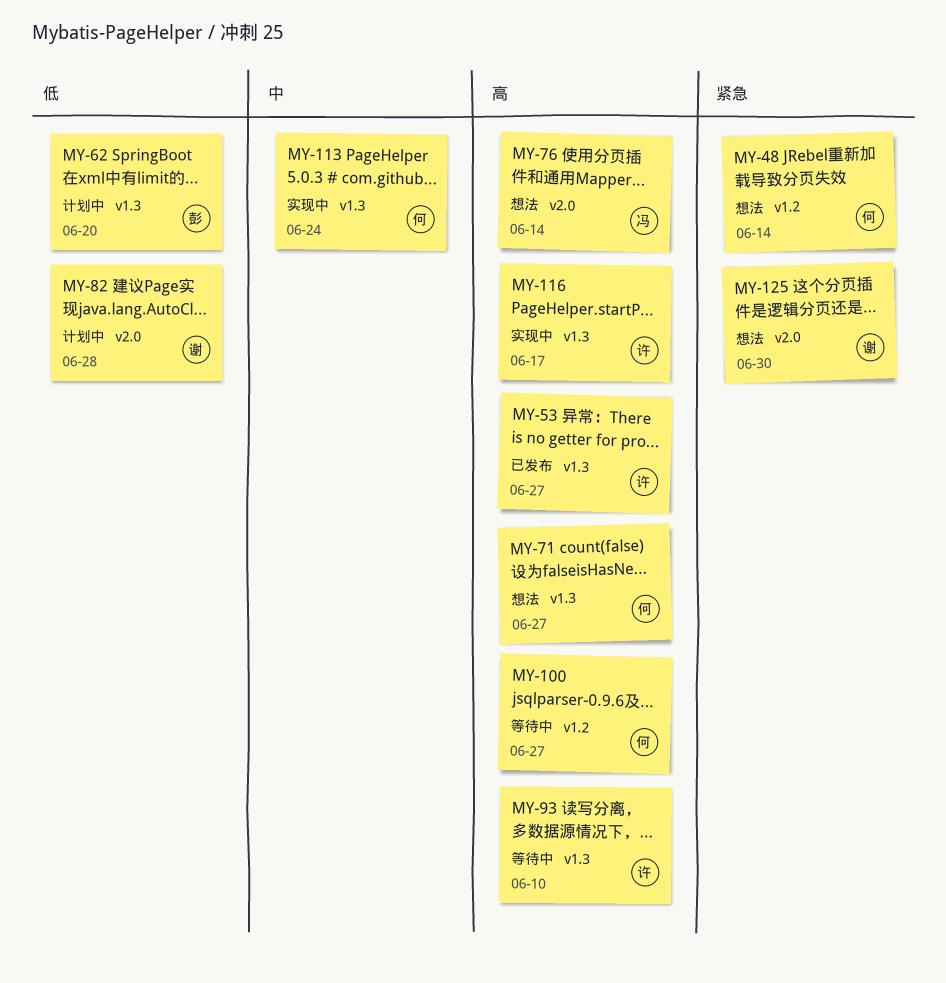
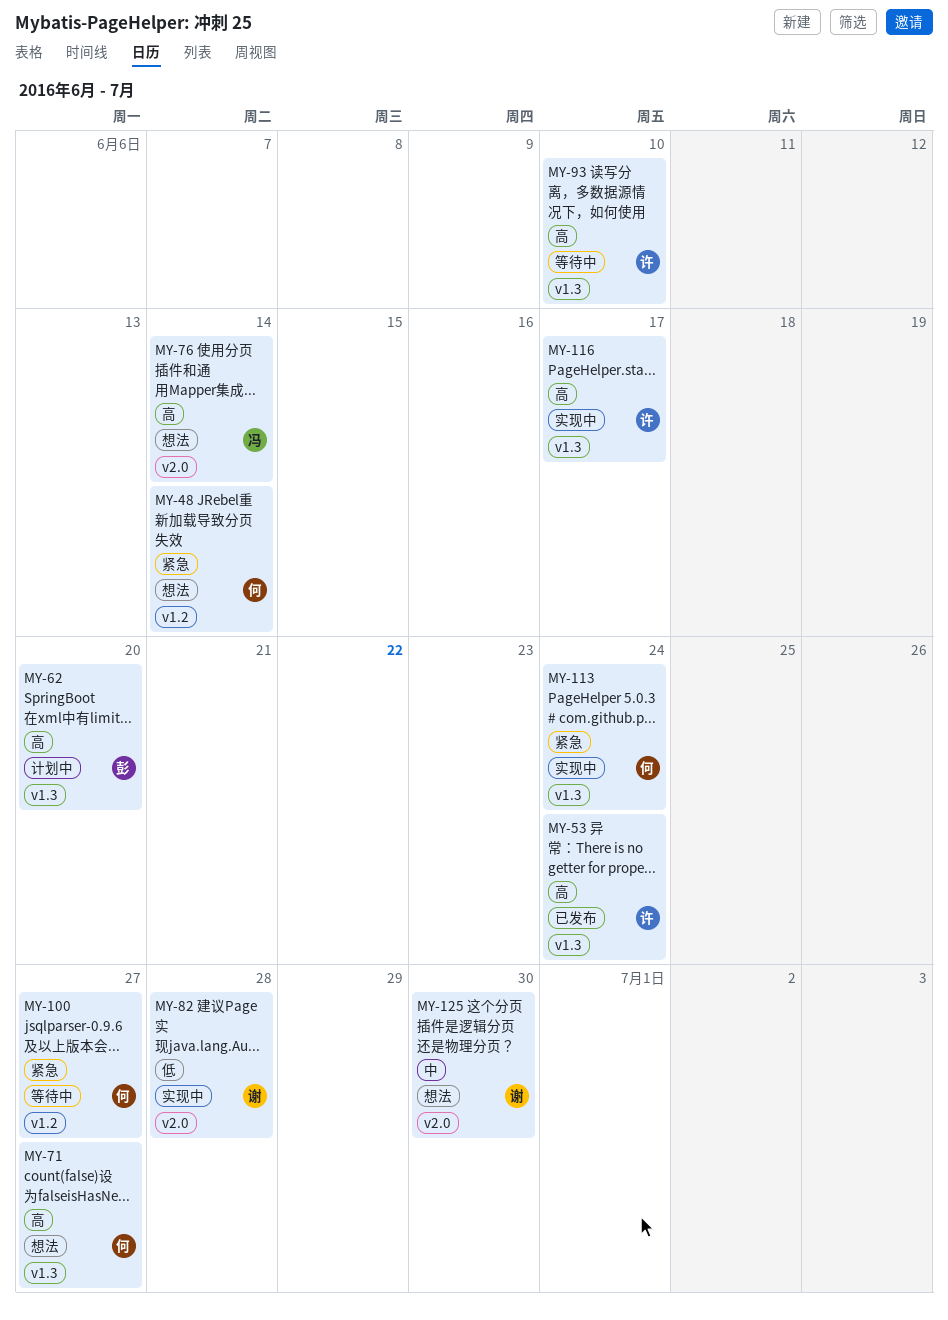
MY-53, due: Jun 27 -> Jun 24
MY-62, priority: 低 -> 高
MY-82, status: 计划中 -> 实现中
MY-100, priority: 高 -> 紧急
MY-113, priority: 中 -> 紧急
MY-125, priority: 紧急 -> 中

